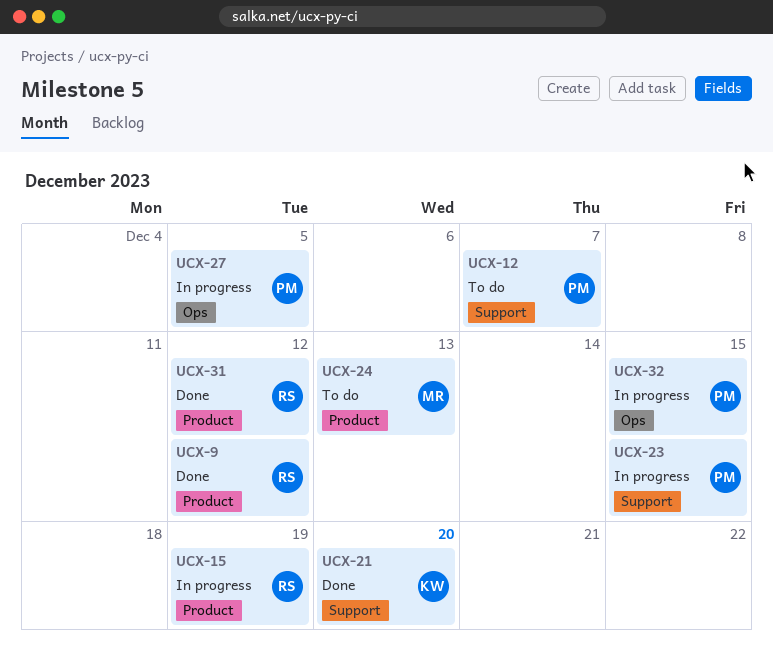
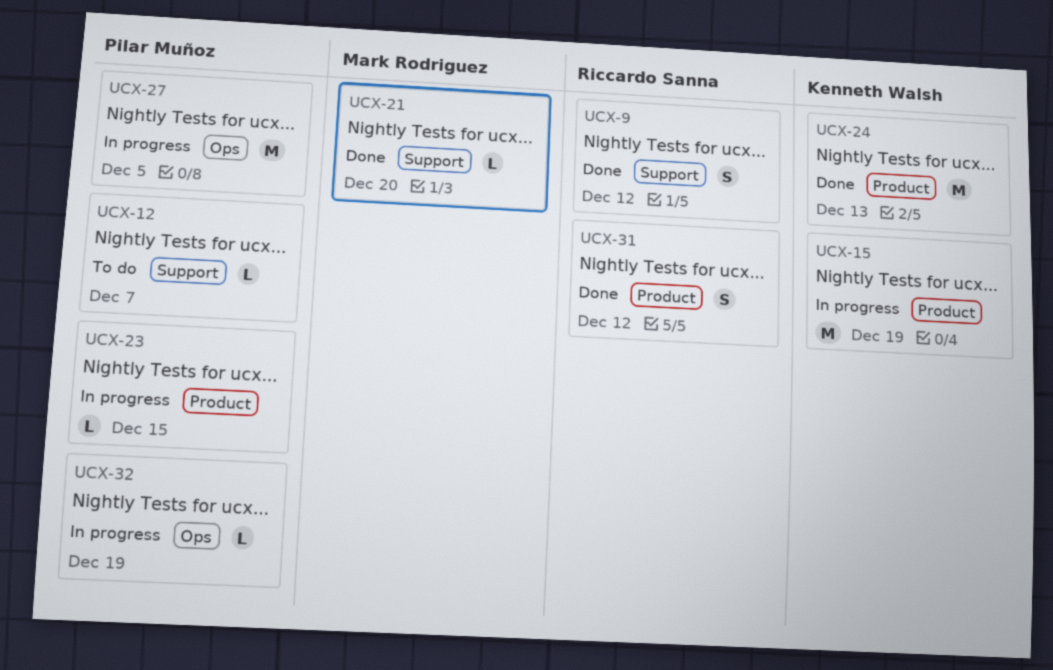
UCX-9, label: Product -> Support
UCX-15, owner: Riccardo Sanna -> Kenneth Walsh
UCX-21, owner: Kenneth Walsh -> Mark Rodriguez
UCX-23, label: Support -> Product
UCX-24, status: To do -> Done
UCX-24, owner: Mark Rodriguez -> Kenneth Walsh
UCX-32, due: Dec 15 -> Dec 19

